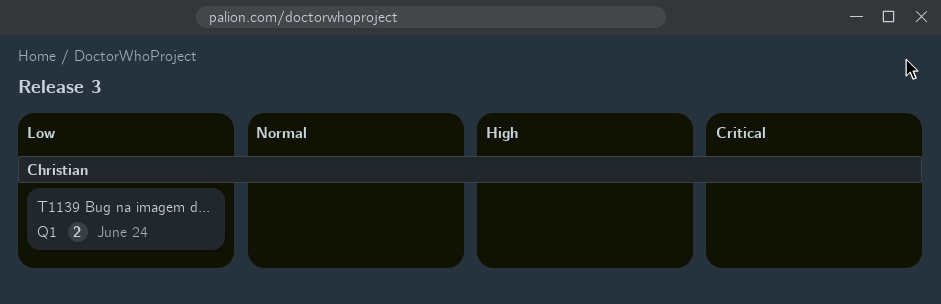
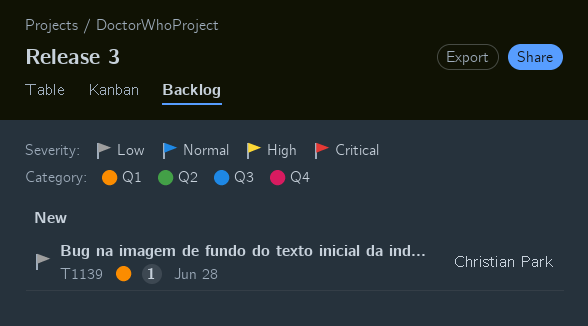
T1139, estimate: 2 -> 1
T1139, due: Jun 24 -> Jun 28

